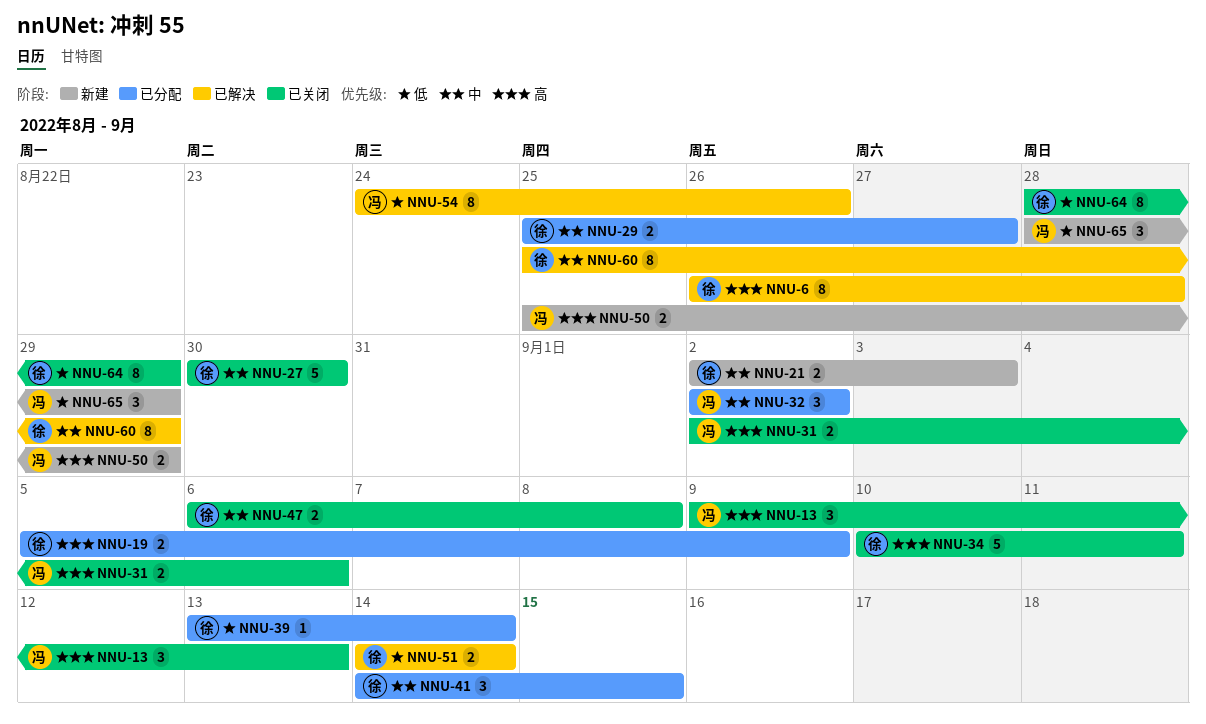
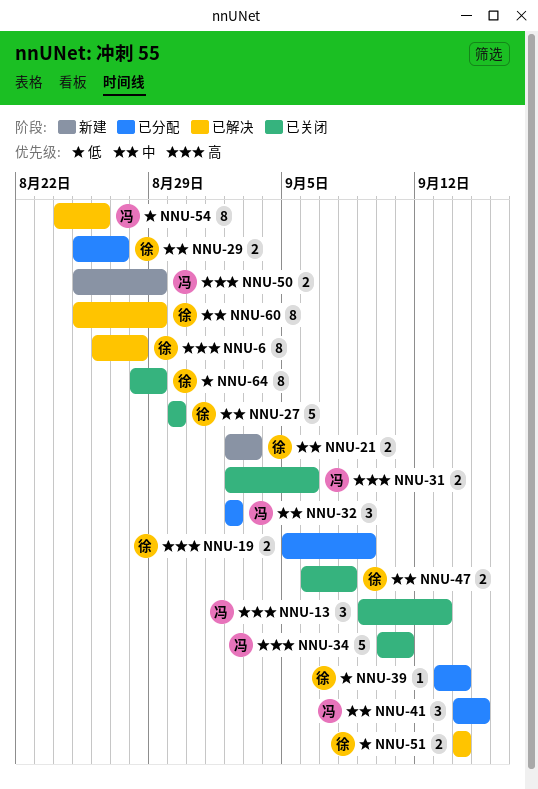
NNU-34, owner: 徐 -> 冯
NNU-41, owner: 徐 -> 冯
NNU-65: present -> none

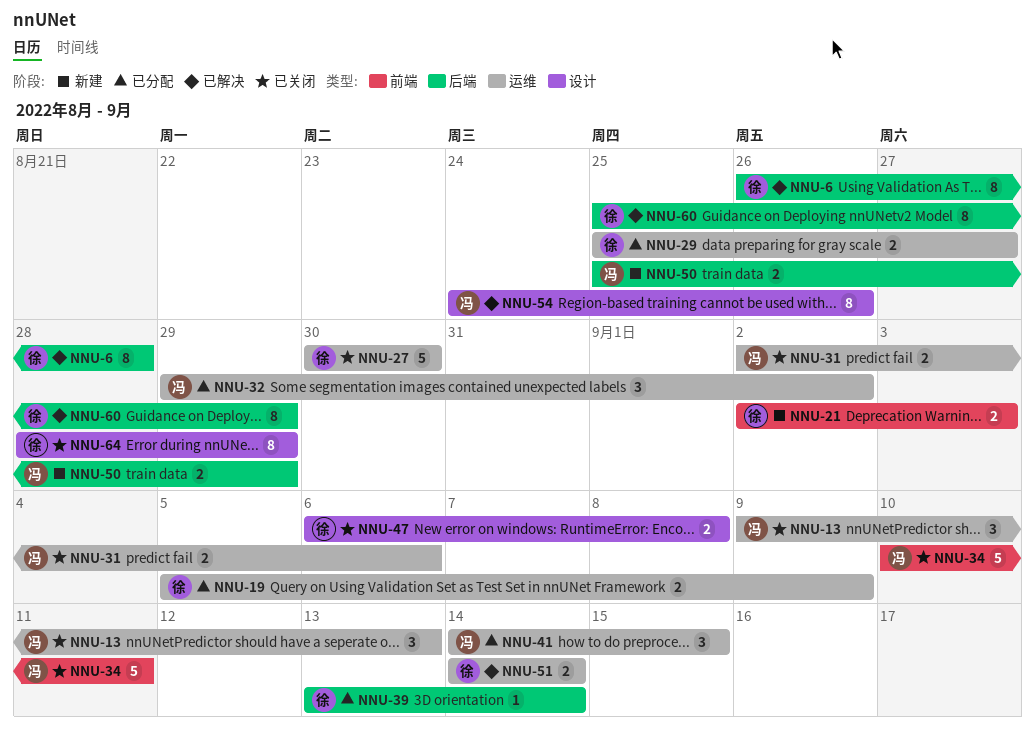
NNU-32, start: Sep 2 -> Aug 29

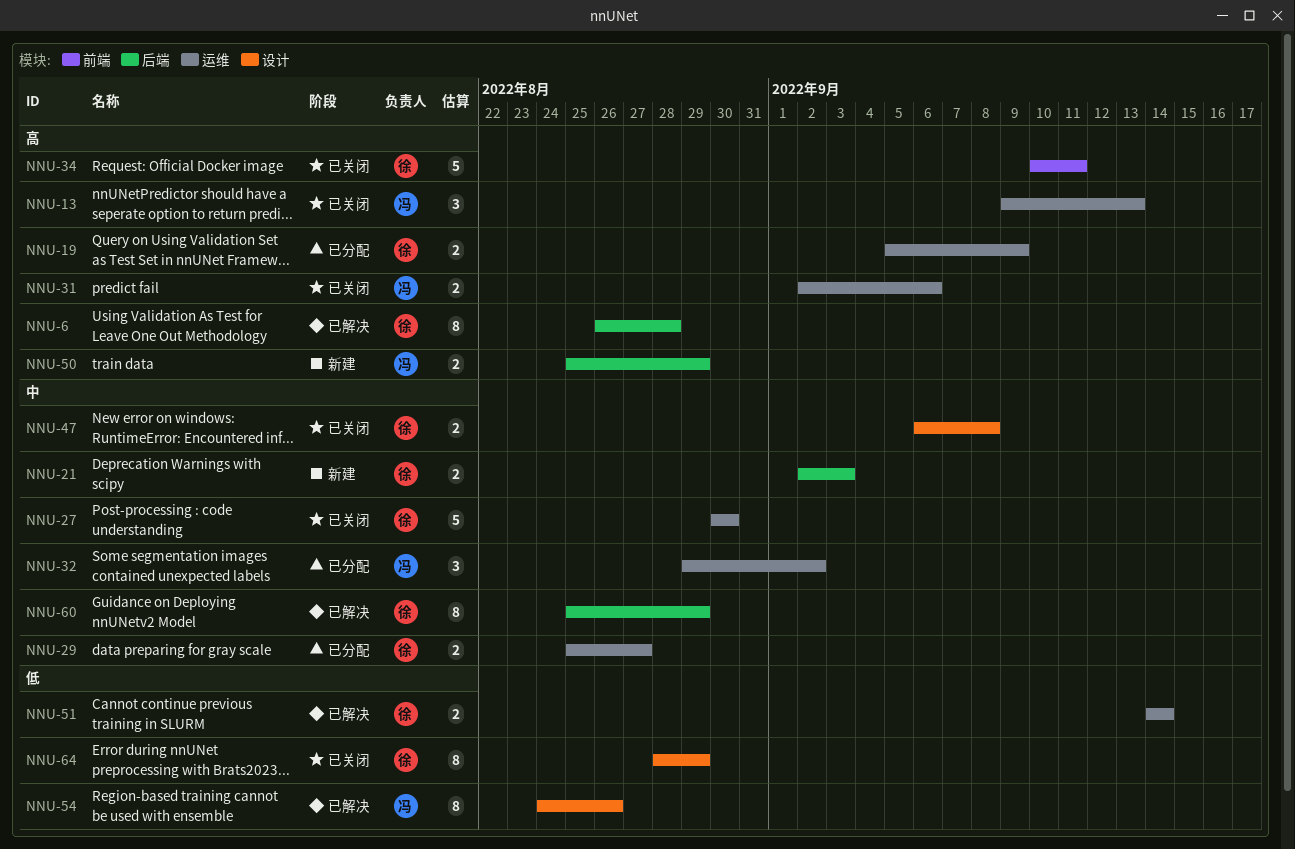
NNU-21, label: 前端 -> 后端
NNU-34, owner: 冯 -> 徐
NNU-39: present -> none
NNU-41: present -> none

